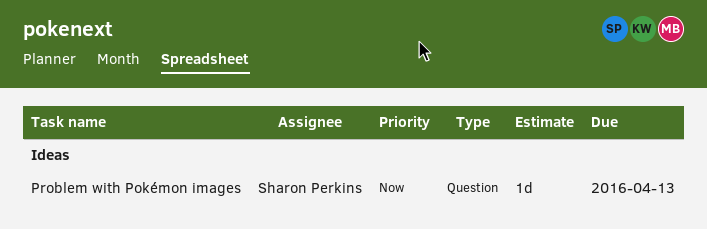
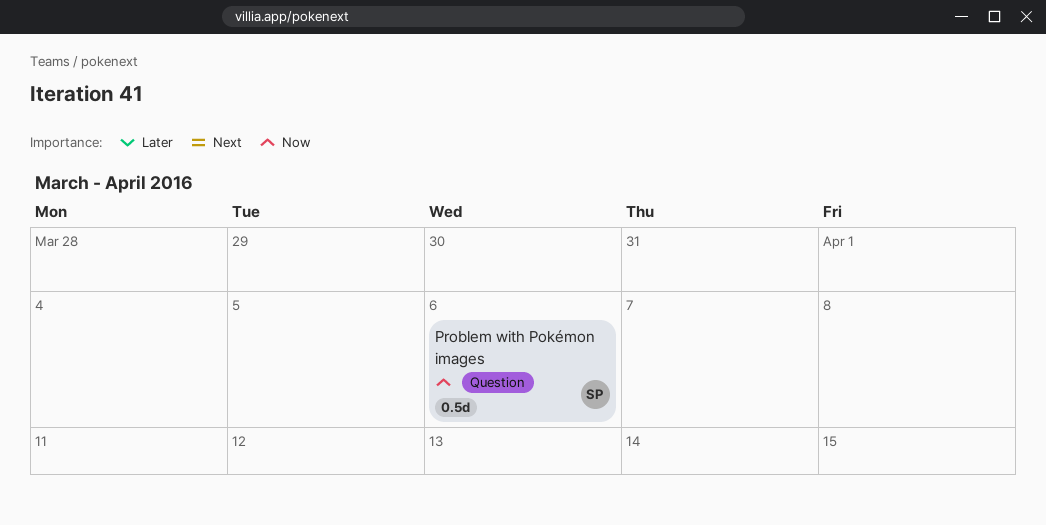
Problem with Pokémon images, estimate: 1d -> 0.5d
Problem with Pokémon images, due: Apr 13 -> Apr 6

